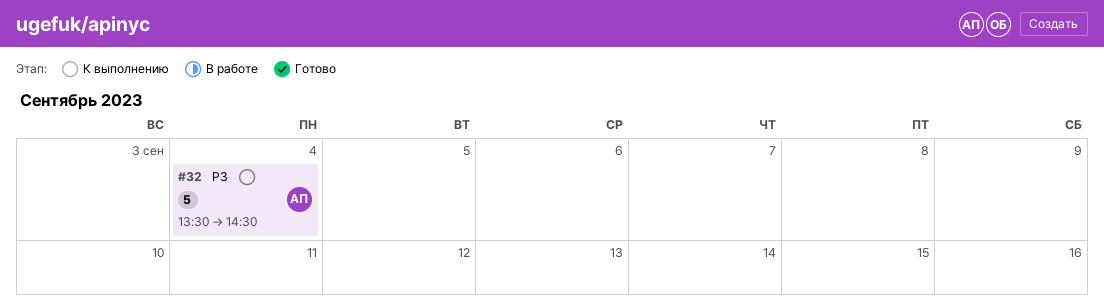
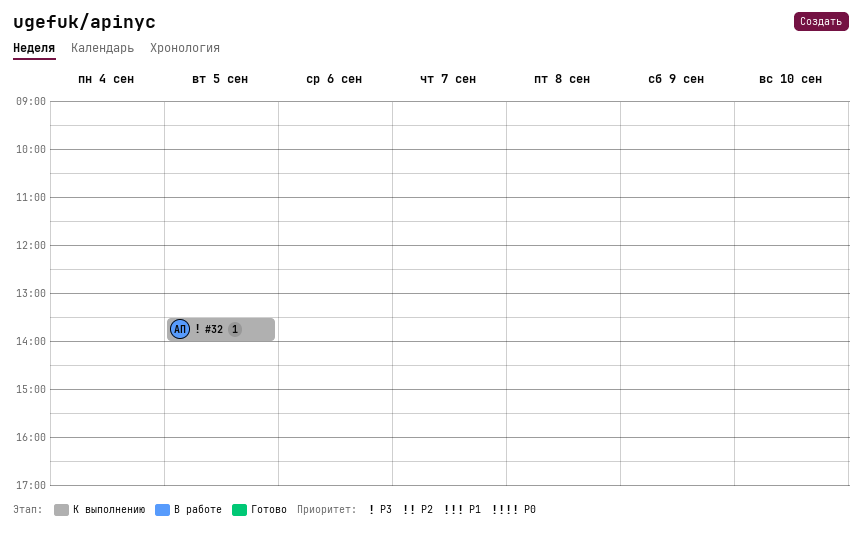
#32, estimate: 5 -> 1
#32, day: Sep 4 -> Sep 5
#32, ends: 14:30 -> 14:00

